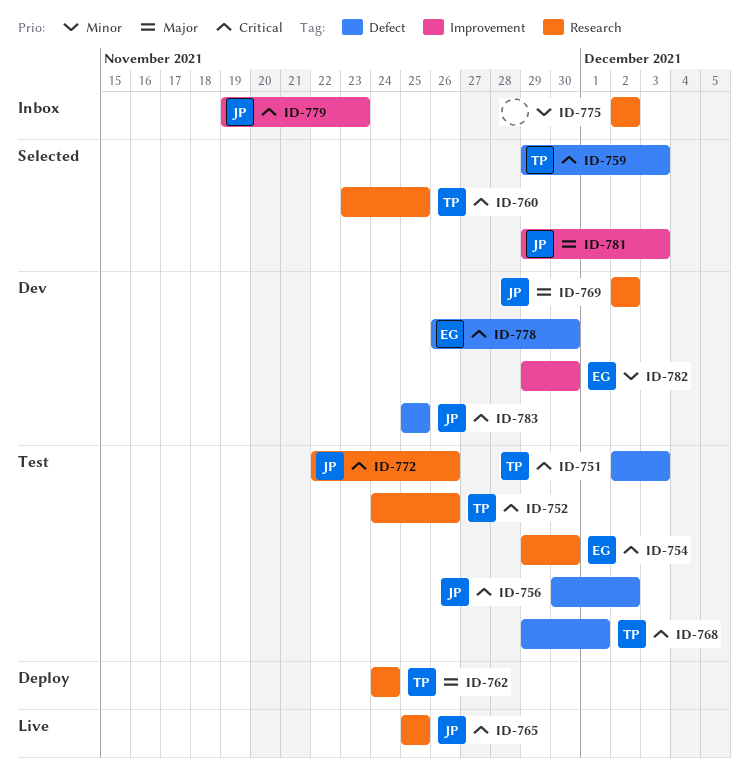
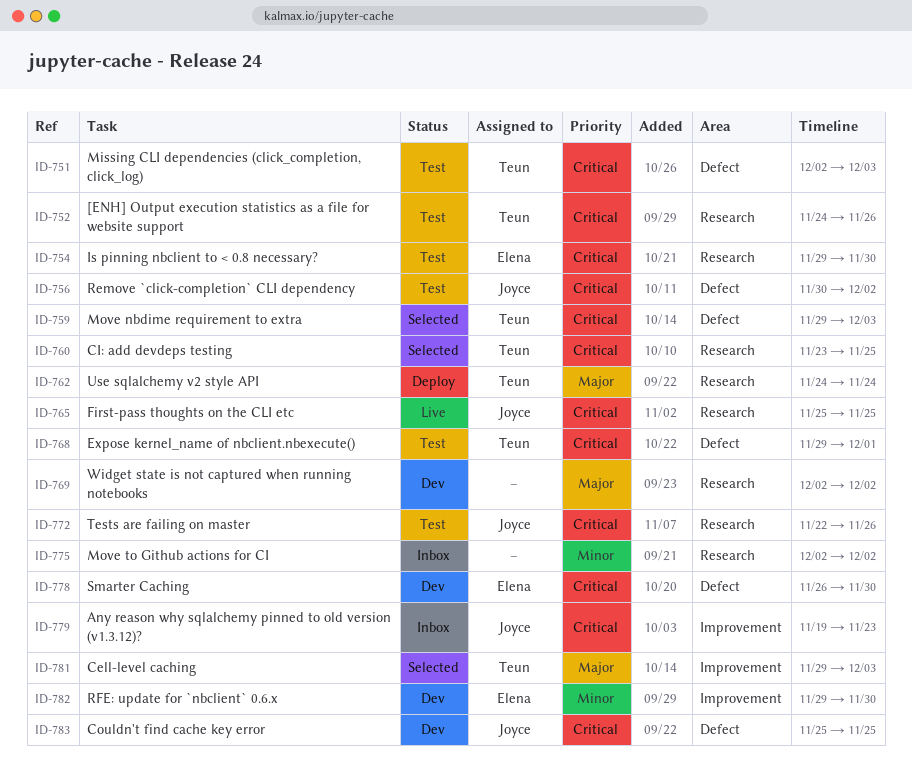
ID-769, owner: Joyce -> none
ID-781, owner: Joyce -> Teun

